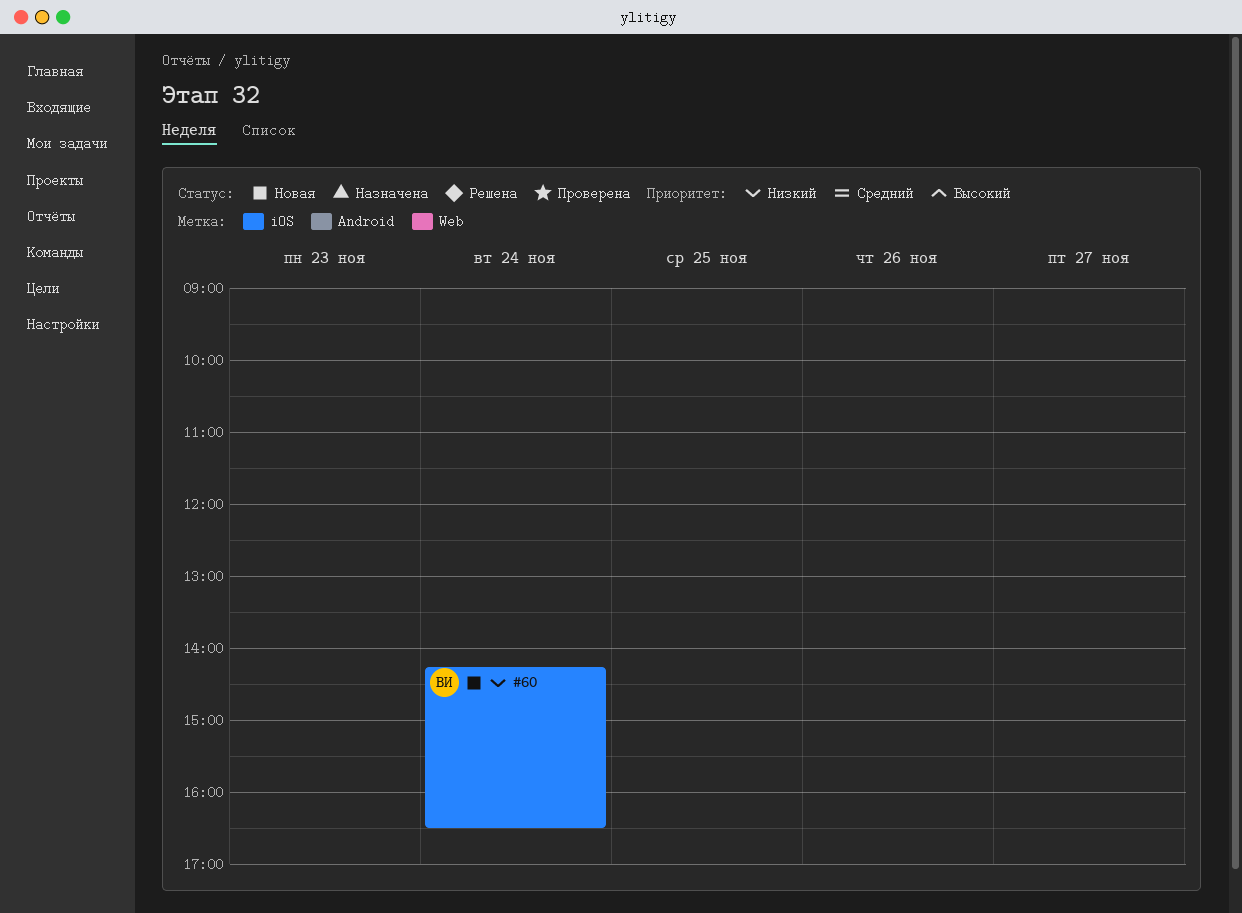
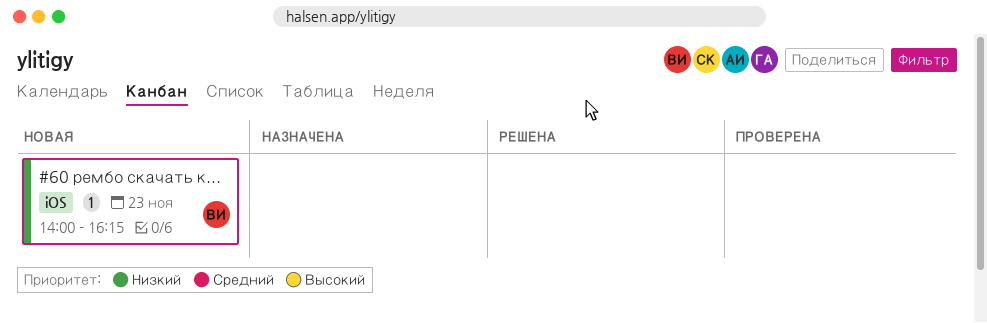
#60, day: Nov 24 -> Nov 23
#60, begins: 14:15 -> 14:00
#60, ends: 16:30 -> 16:15

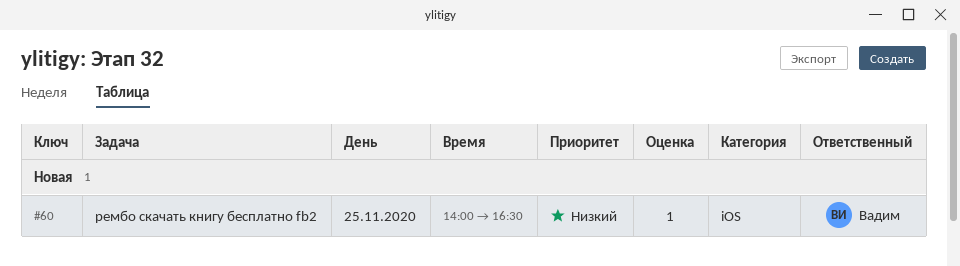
#60, day: Nov 23 -> Nov 25
#60, ends: 16:15 -> 16:30

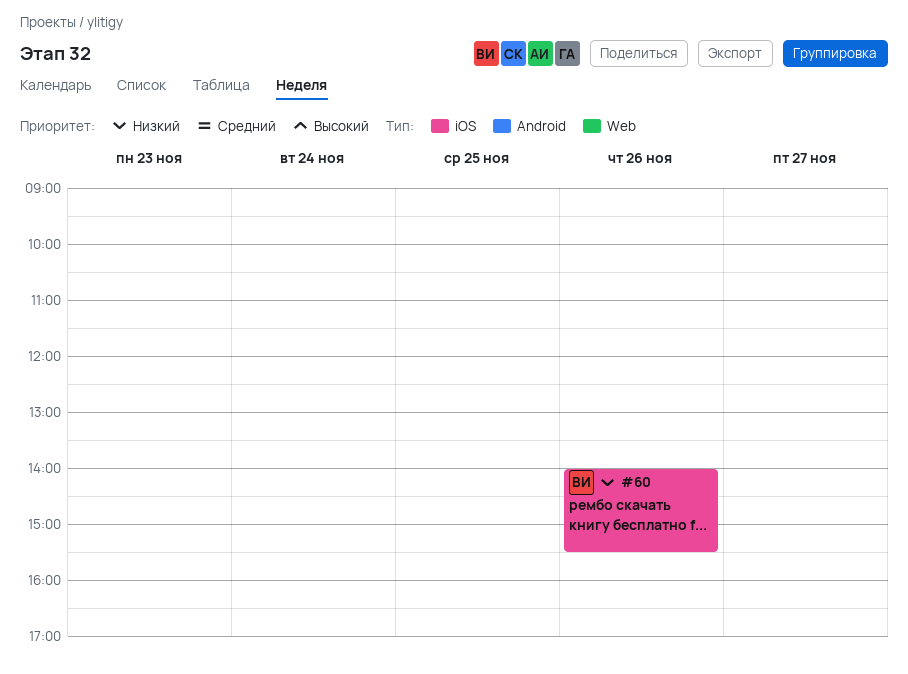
#60, day: Nov 25 -> Nov 26
#60, ends: 16:30 -> 15:30

